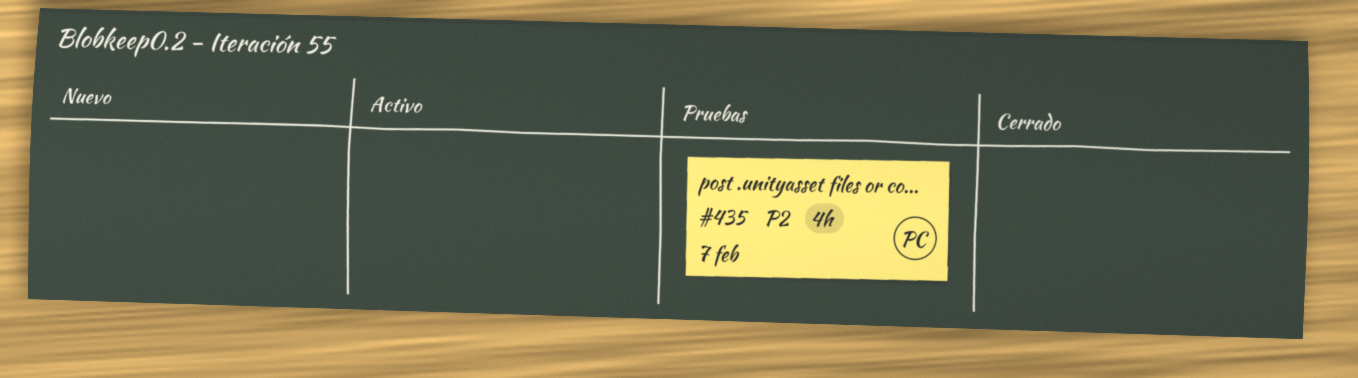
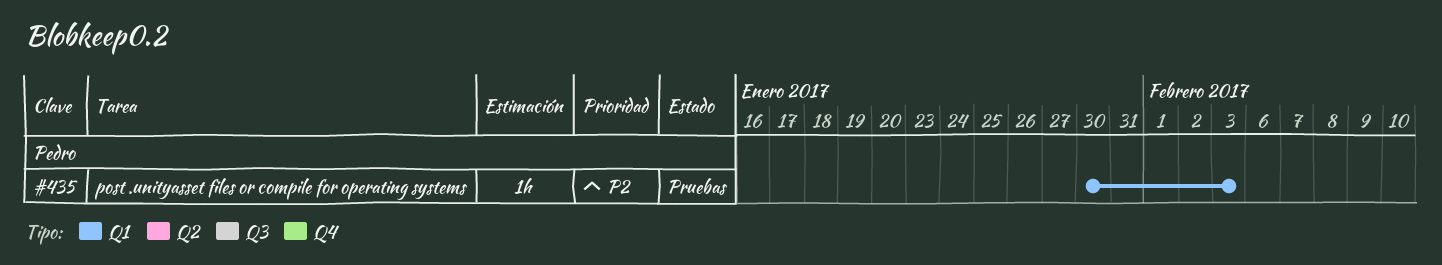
#435, estimate: 4h -> 1h
#435, due: Feb 7 -> Feb 3

